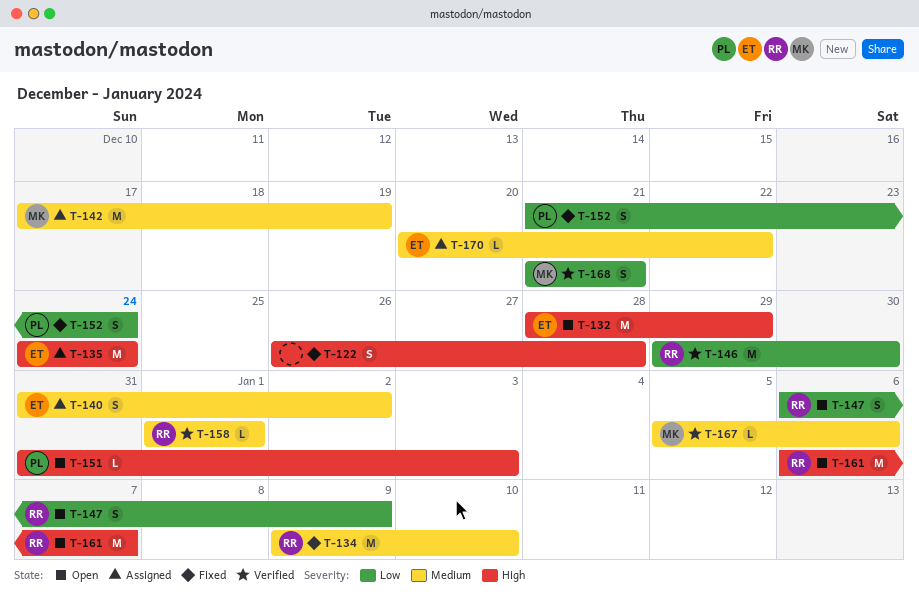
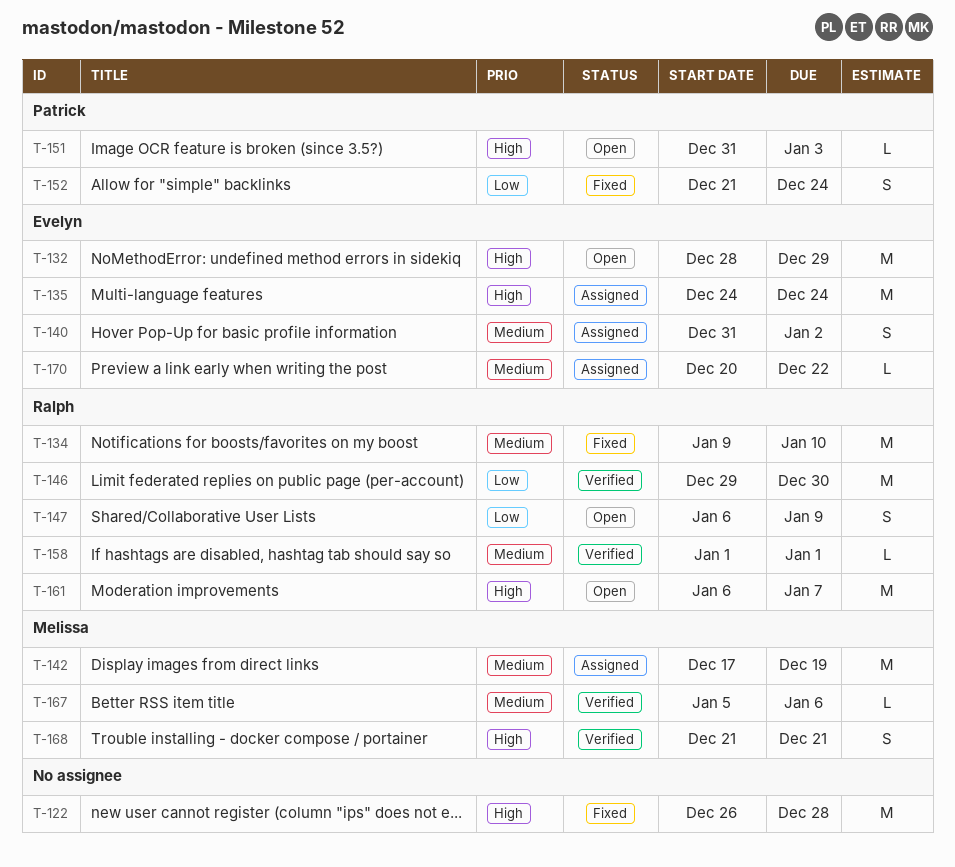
T-122, estimate: S -> M
T-168, priority: Low -> High

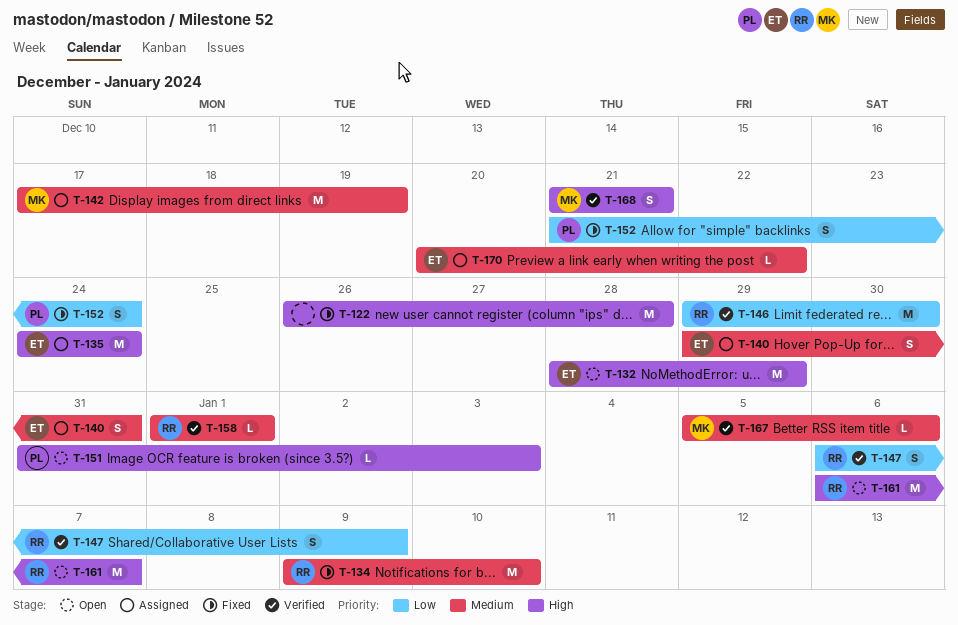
T-140, start: Dec 31 -> Dec 29
T-140, due: Jan 2 -> Dec 31
T-147, status: Open -> Verified

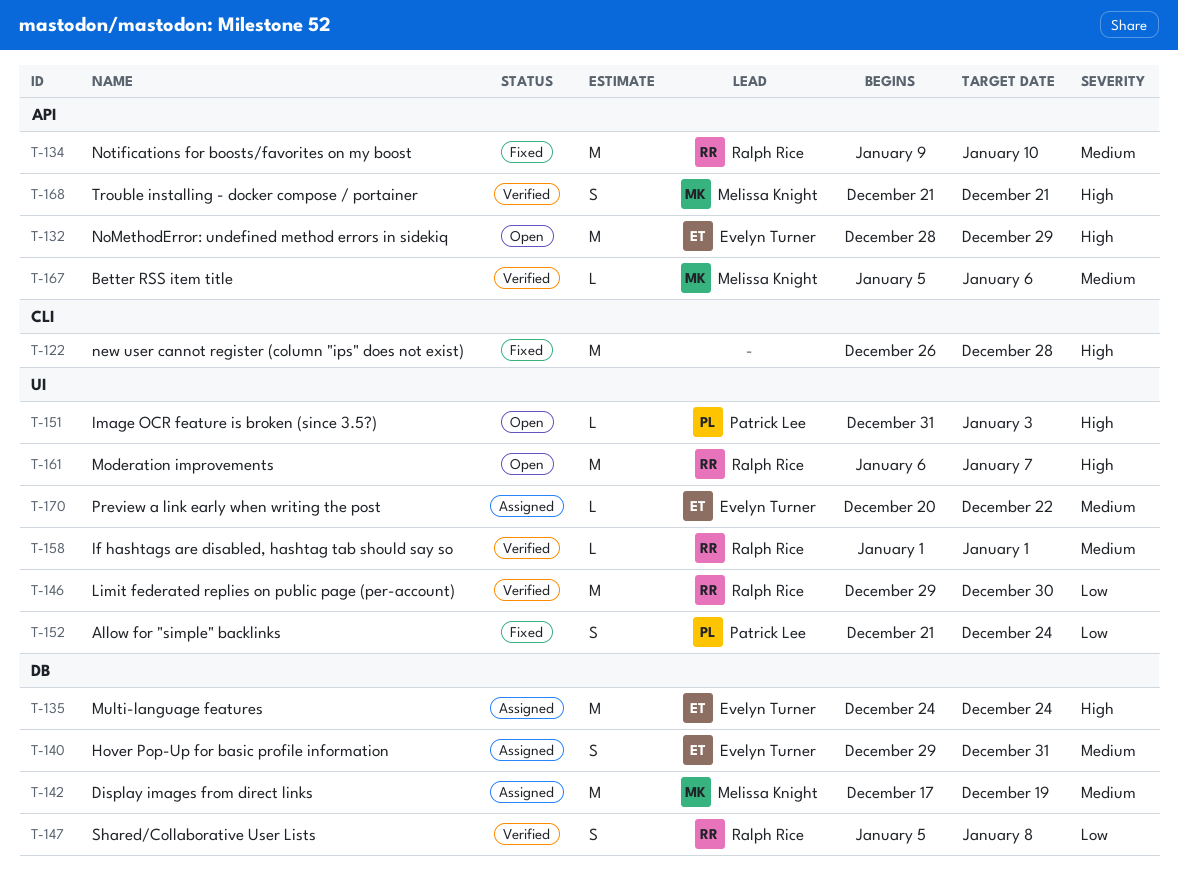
T-147, start: Jan 6 -> Jan 5
T-147, due: Jan 9 -> Jan 8

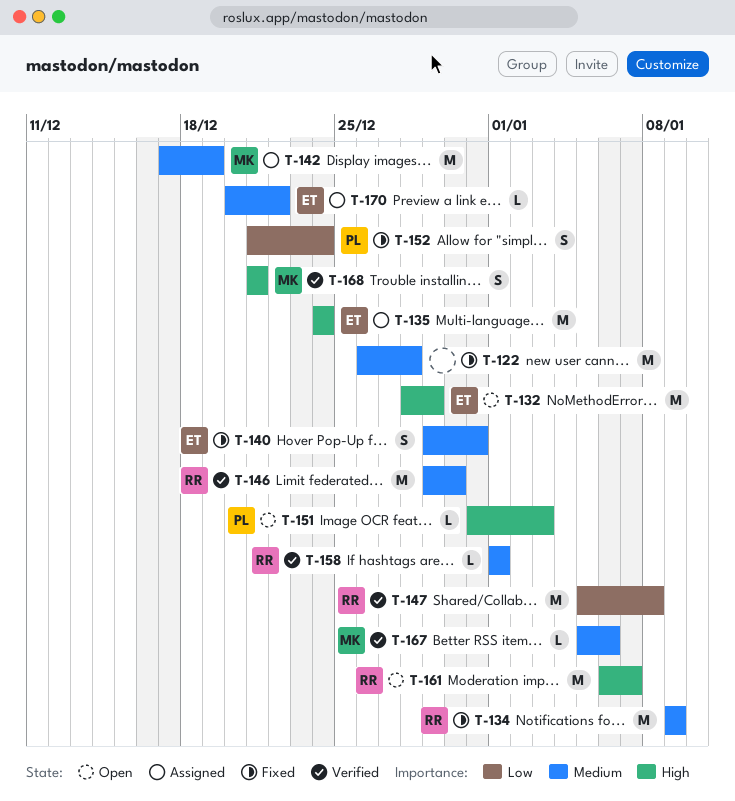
T-122, priority: High -> Medium
T-134, due: Jan 10 -> Jan 9
T-140, status: Assigned -> Fixed
T-146, priority: Low -> Medium
T-147, estimate: S -> M

